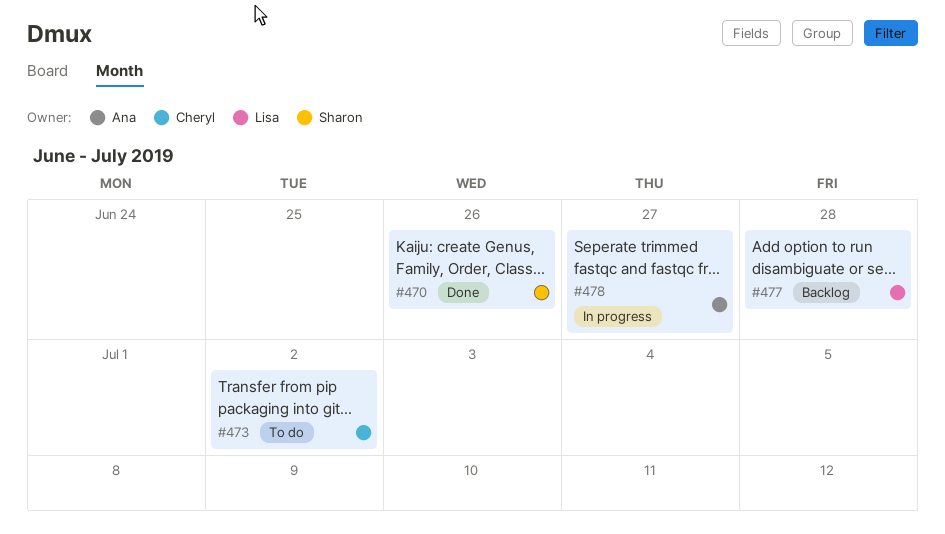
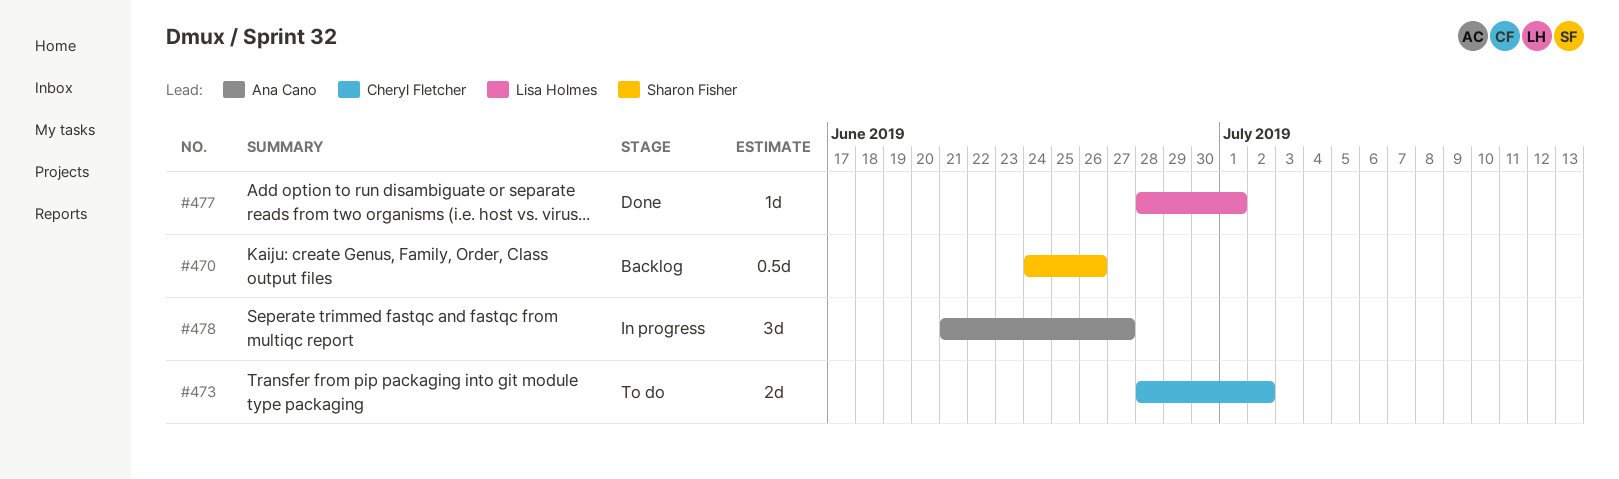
#470, status: Done -> Backlog
#477, status: Backlog -> Done
#477, due: Jun 28 -> Jul 1

